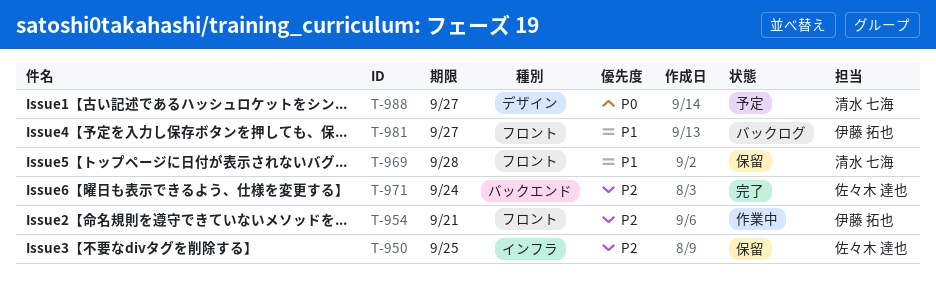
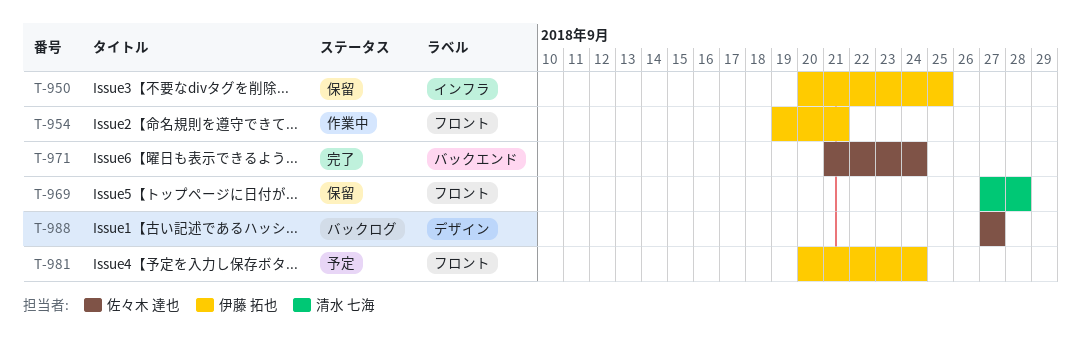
T-950, owner: 佐々木 達也 -> 伊藤 拓也
T-981, status: バックログ -> 予定
T-981, due: Sep 27 -> Sep 24
T-988, status: 予定 -> バックログ
T-988, owner: 清水 七海 -> 佐々木 達也

